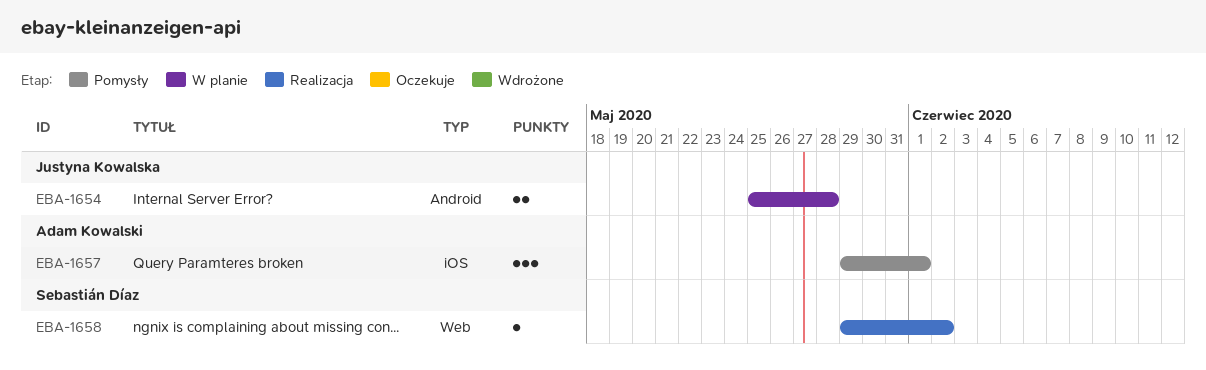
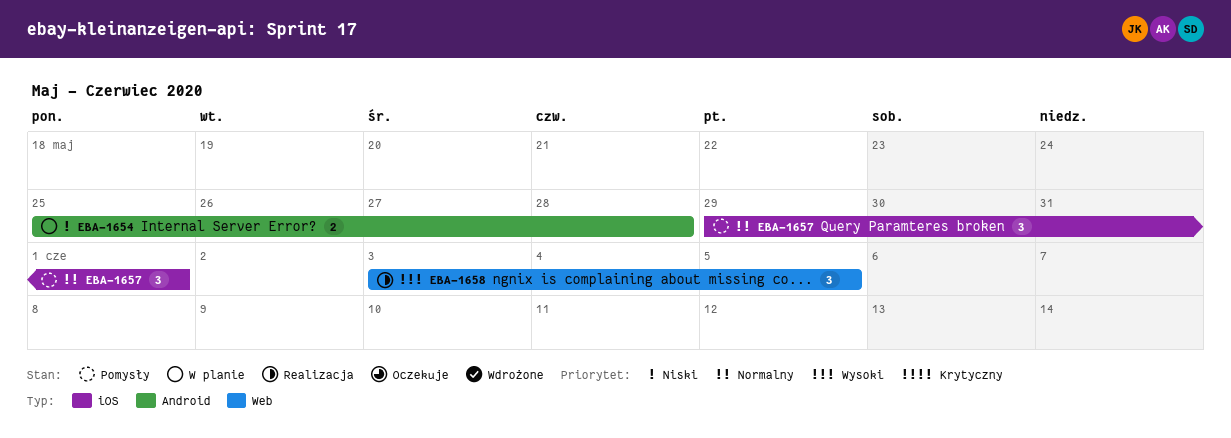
EBA-1658, estimate: 1 -> 3
EBA-1658, start: May 29 -> Jun 3
EBA-1658, due: Jun 2 -> Jun 5

